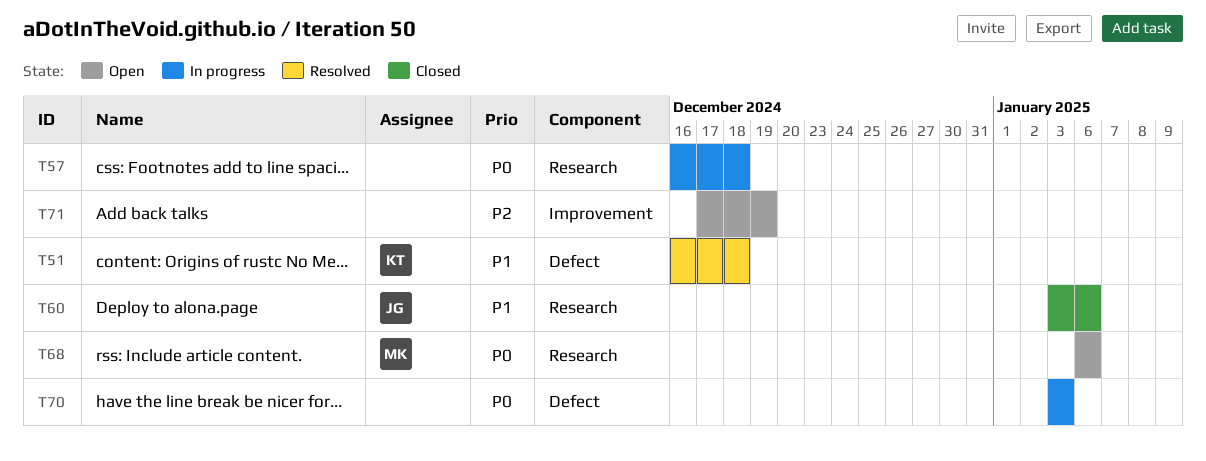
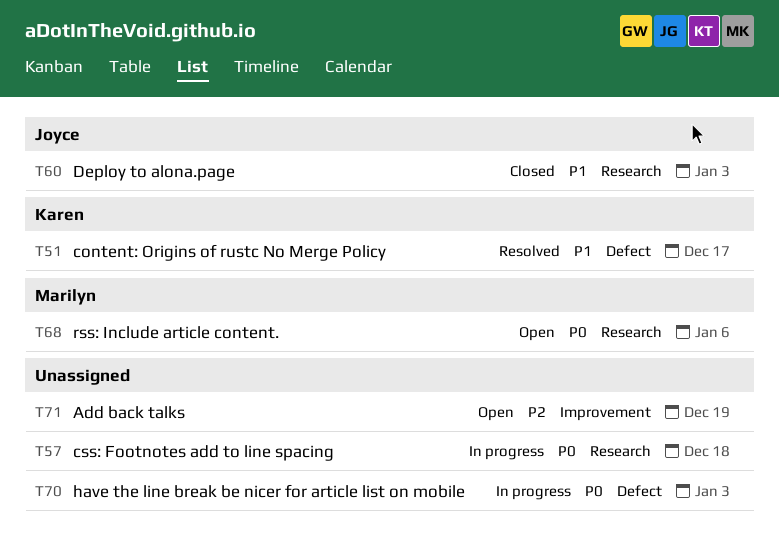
T51, due: Dec 18 -> Dec 17
T60, due: Jan 6 -> Jan 3

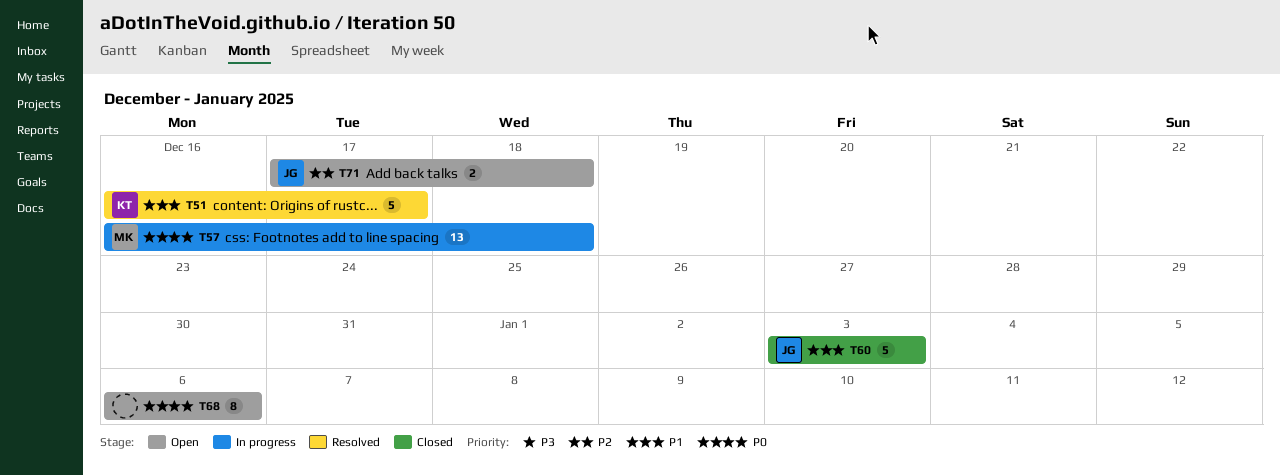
T57, owner: none -> Marilyn
T68, owner: Marilyn -> none
T70: present -> none
T71, owner: none -> Joyce
T71, due: Dec 19 -> Dec 18

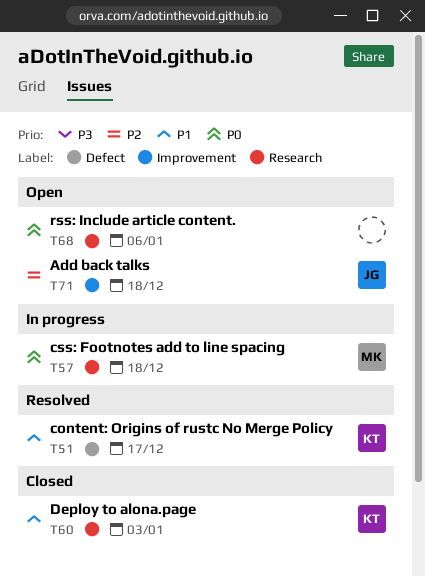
T60, owner: JG -> KT

